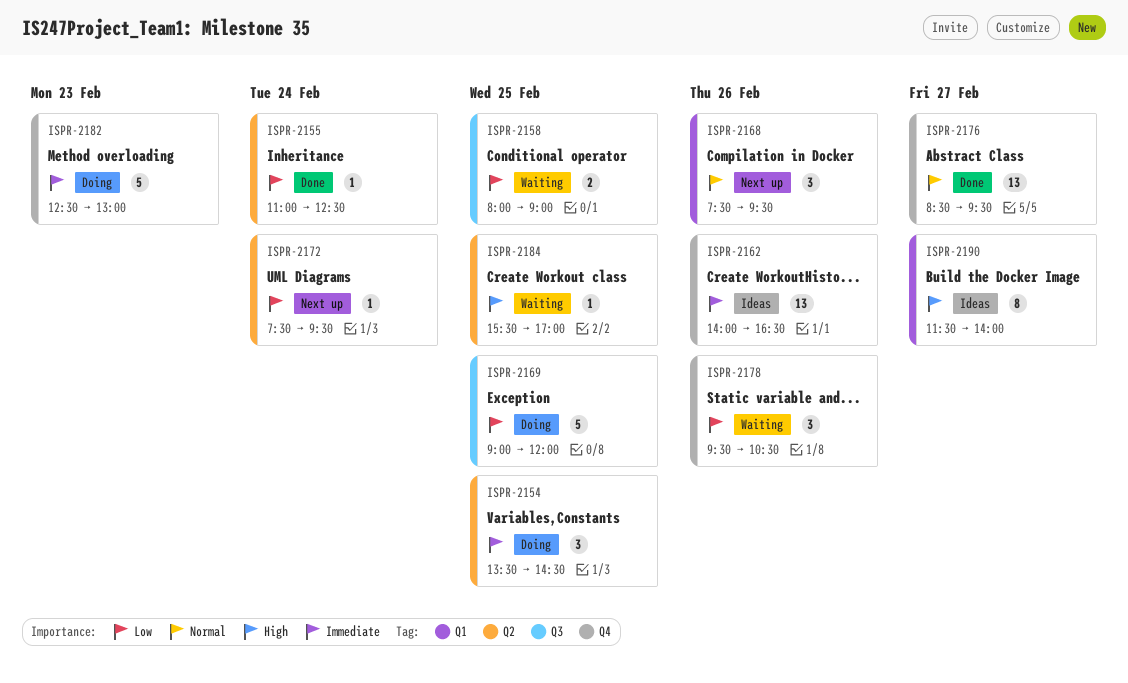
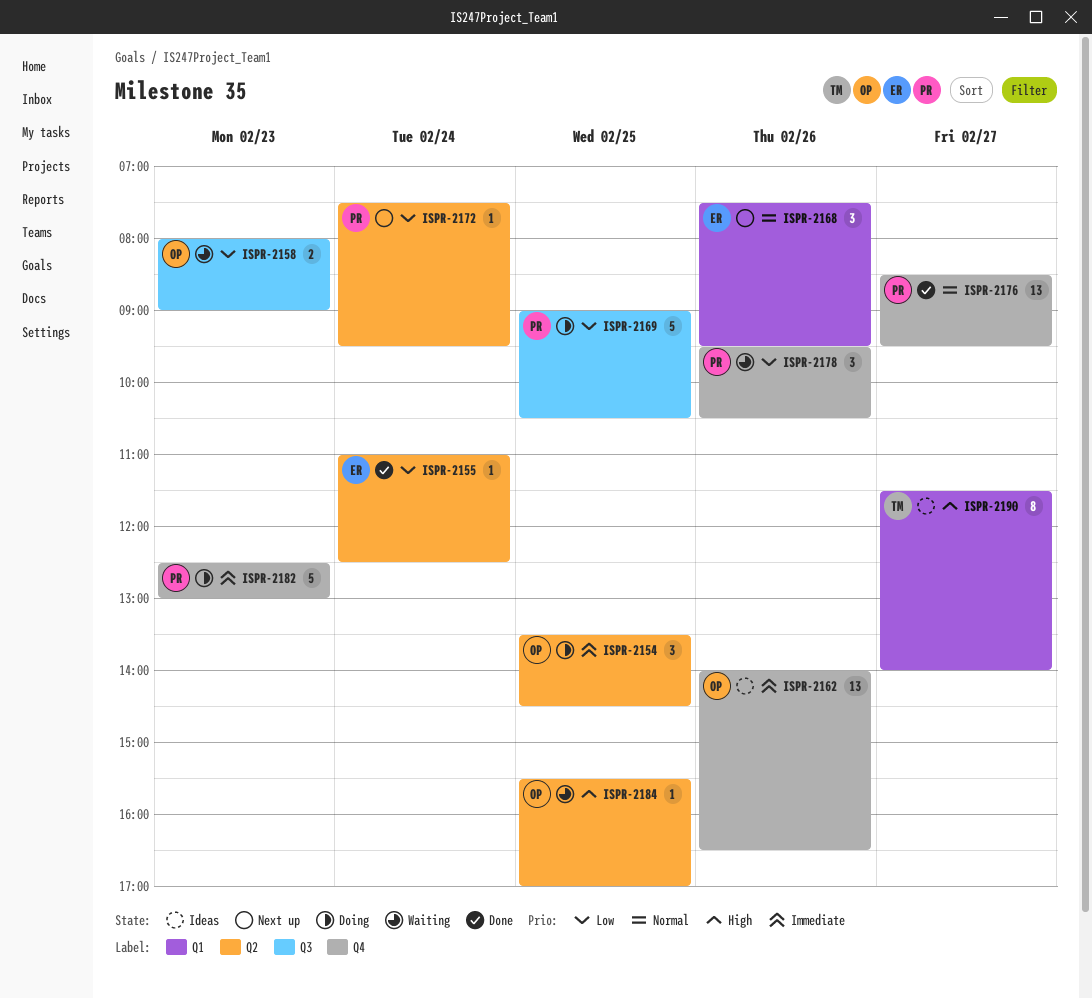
ISPR-2158, day: Feb 25 -> Feb 23
ISPR-2169, ends: 12:00 -> 10:30

